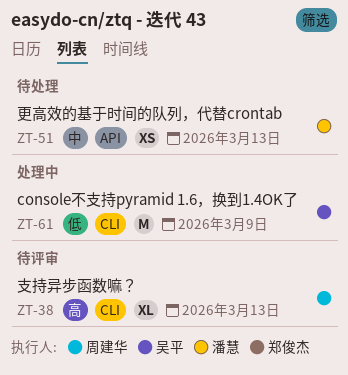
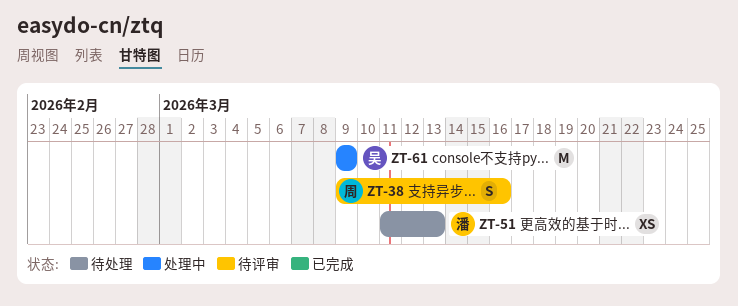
ZT-38, estimate: XL -> S
ZT-38, due: Mar 13 -> Mar 16

